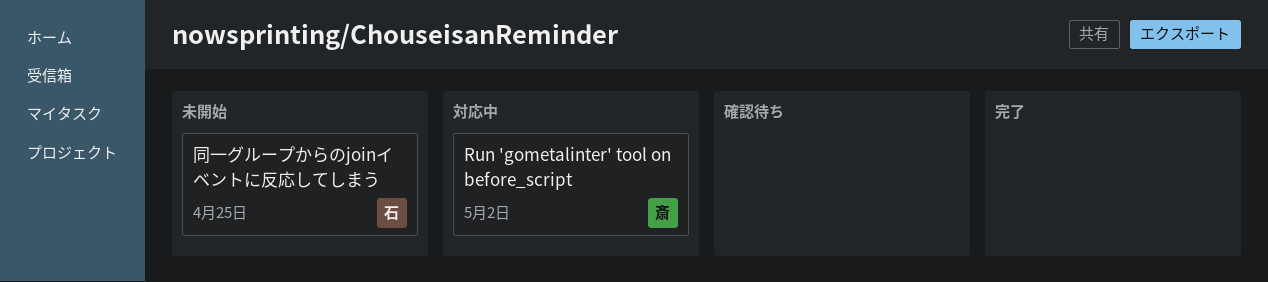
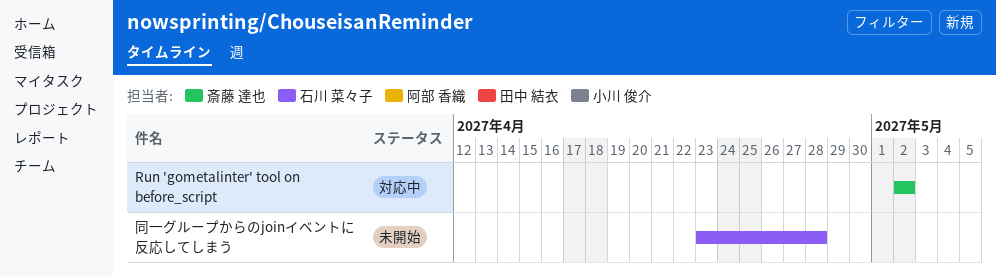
同一グループからのjoinイベントに反応してしまう, due: Apr 25 -> Apr 28

